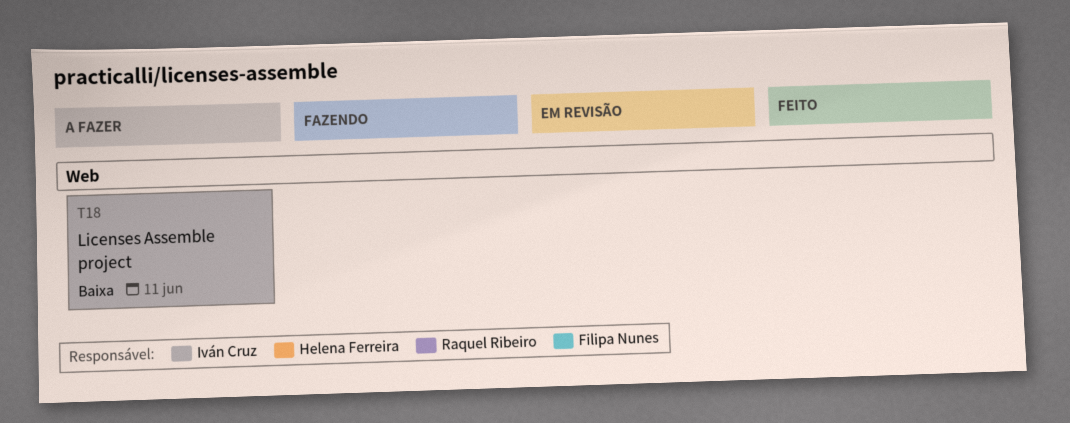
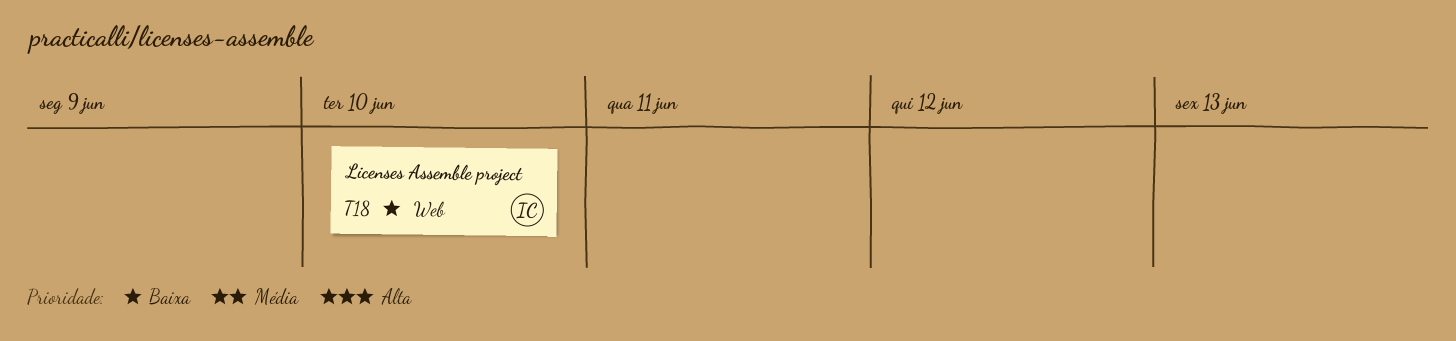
T18, due: Jun 11 -> Jun 10

